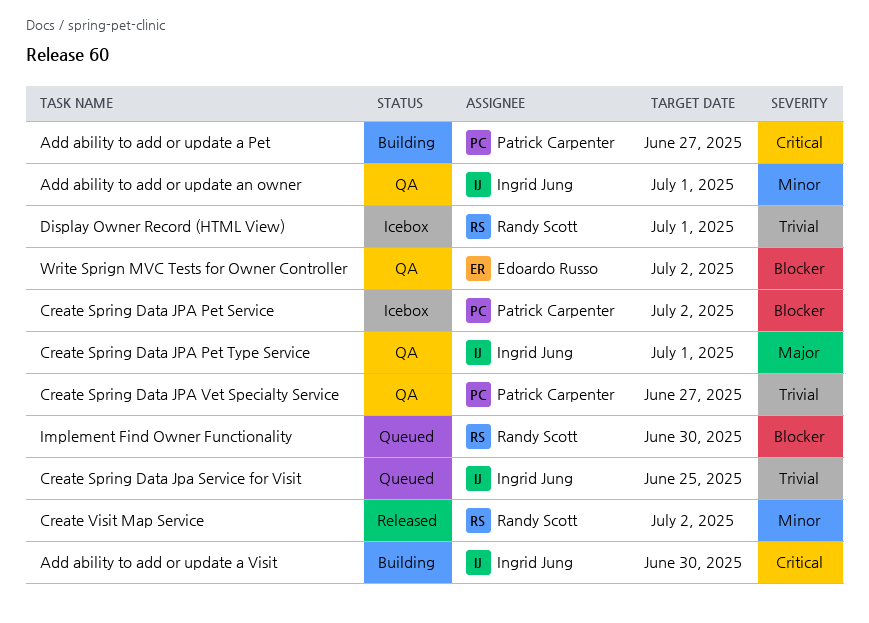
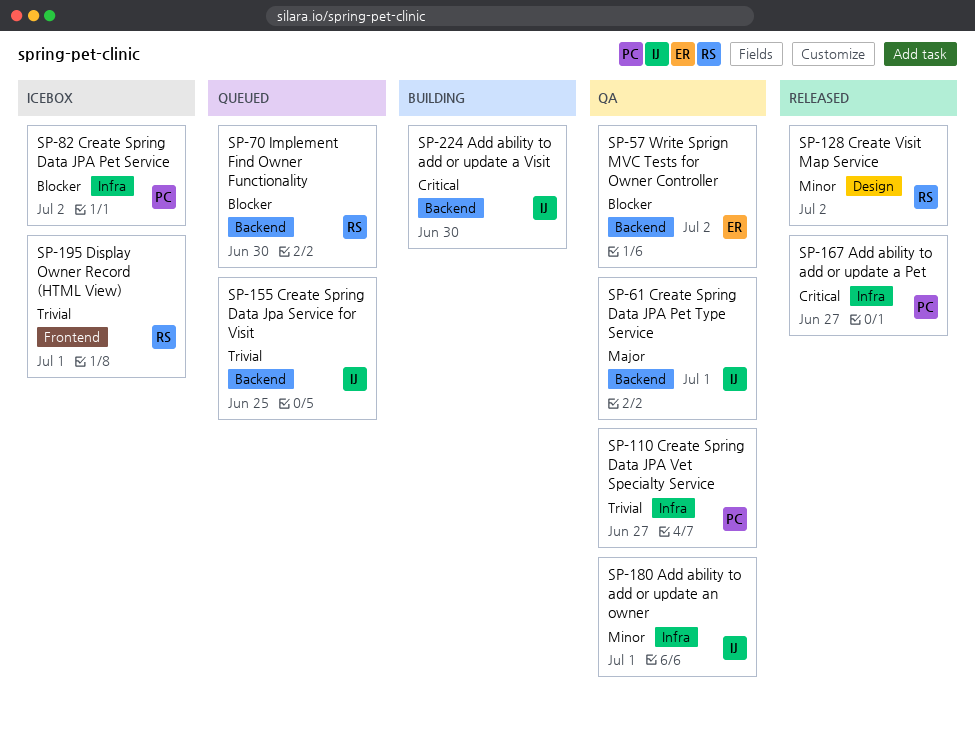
Add ability to add or update a Pet, status: Building -> Released

